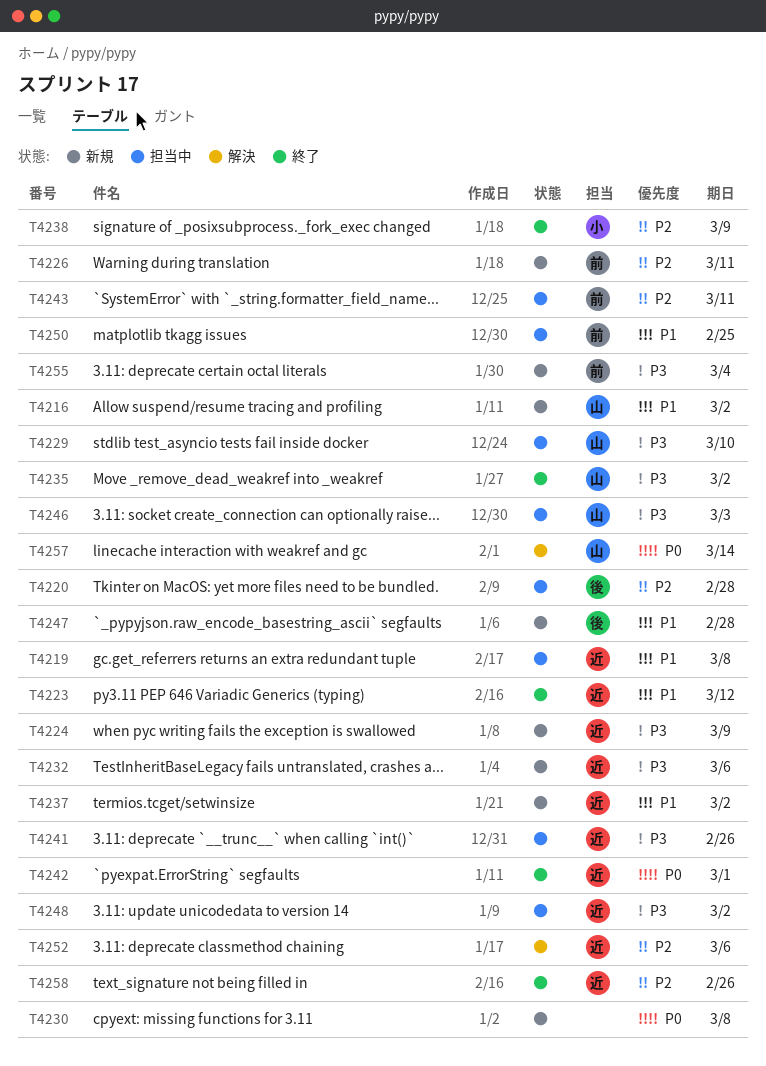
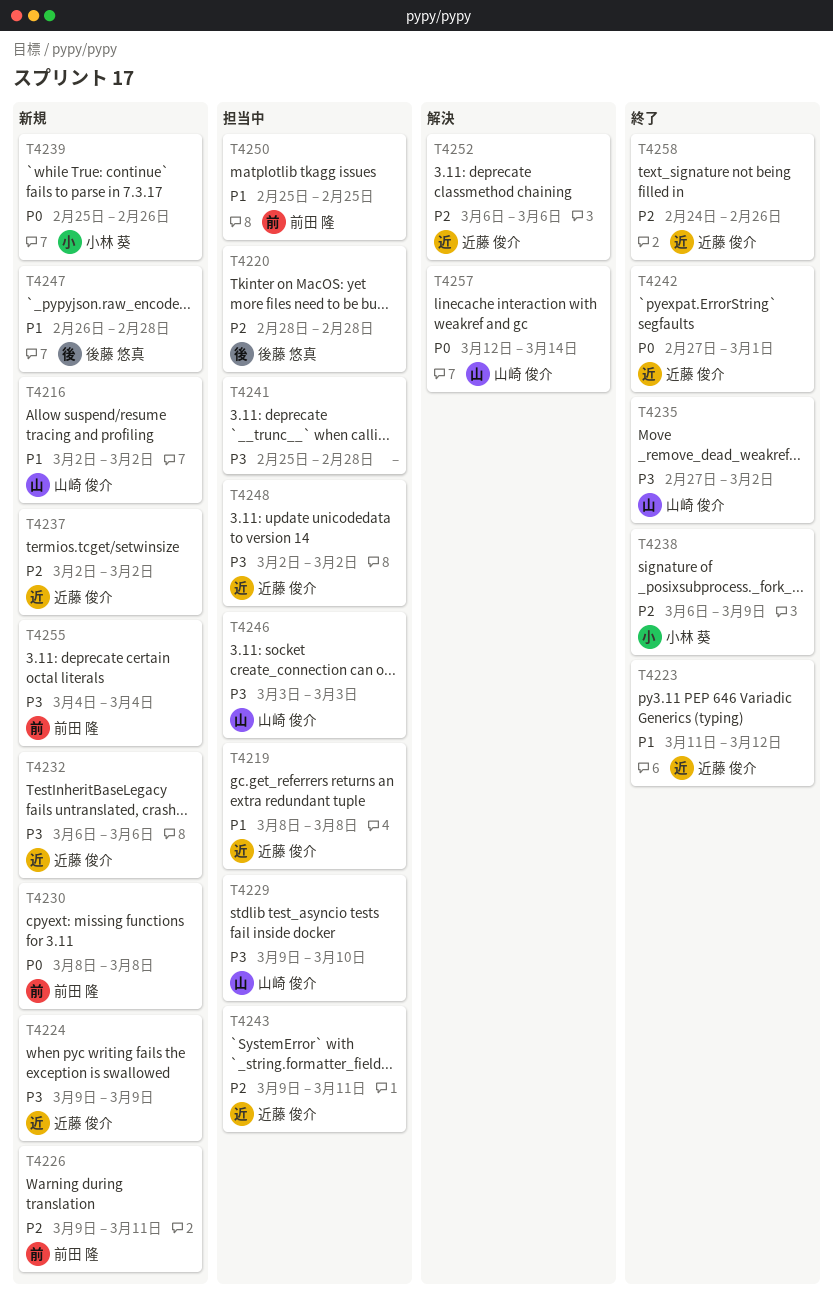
T4230, owner: none -> 前田 隆
T4237, priority: P1 -> P2
T4239: none -> present
T4241, owner: 近藤 俊介 -> none
T4241, due: Feb 26 -> Feb 28
T4243, owner: 前田 隆 -> 近藤 俊介

